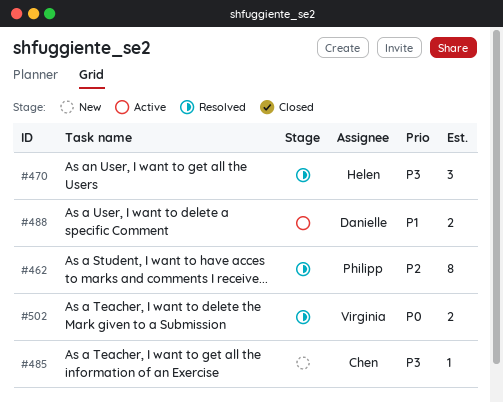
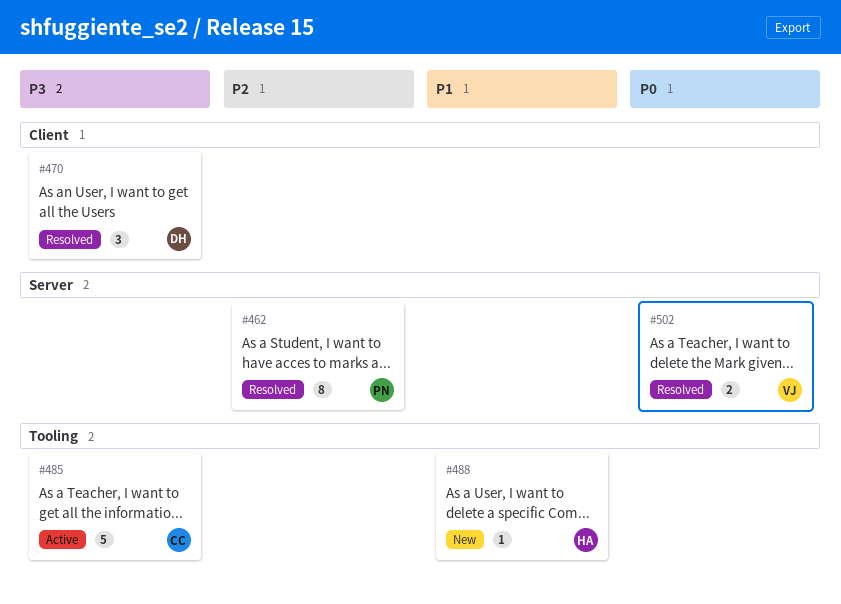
#470, owner: Helen -> Danielle
#485, status: New -> Active
#485, estimate: 1 -> 5
#488, status: Active -> New
#488, owner: Danielle -> Helen
#488, estimate: 2 -> 1

